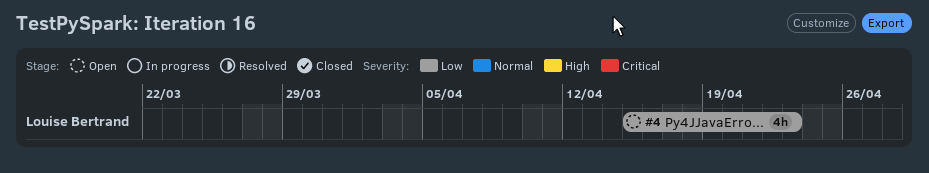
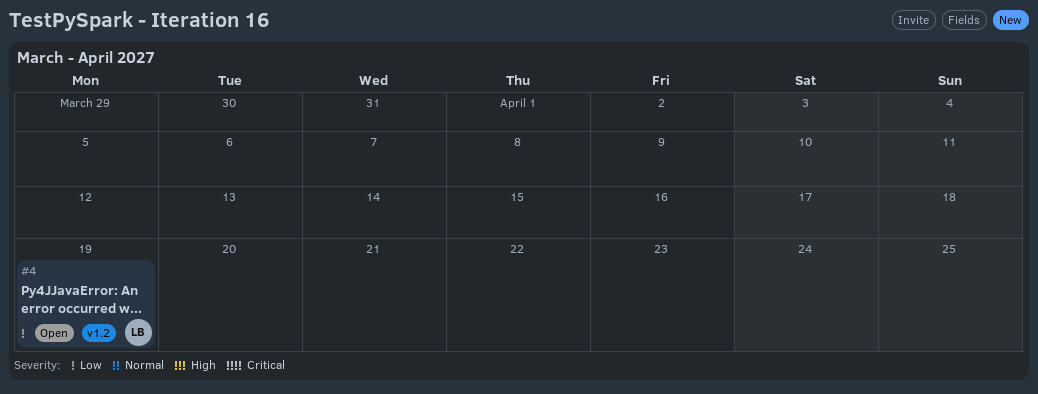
#4, due: Apr 23 -> Apr 19

